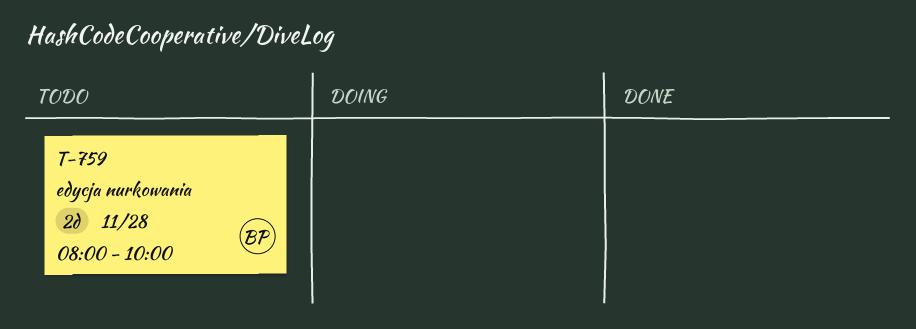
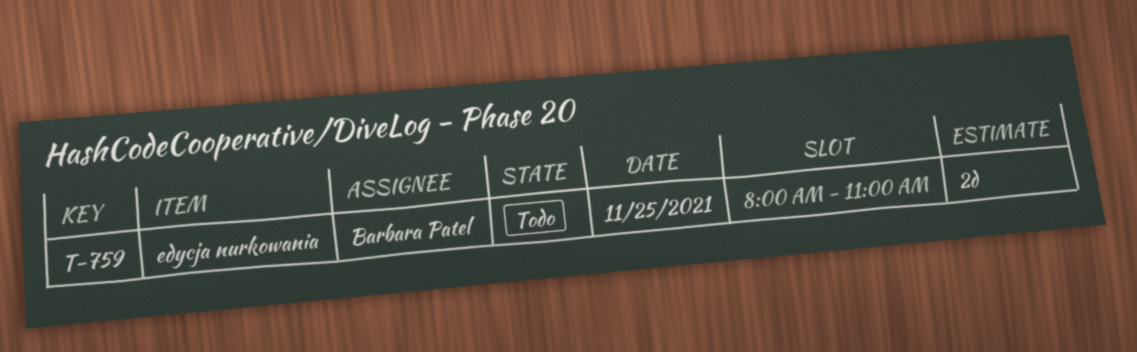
T-759, day: Nov 28 -> Nov 25
T-759, ends: 10:00 -> 11:00

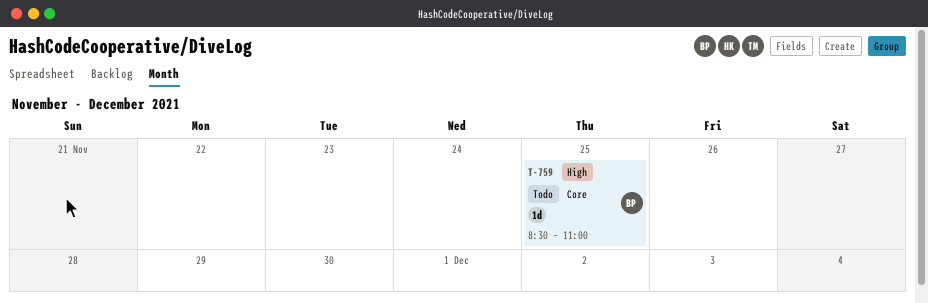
T-759, estimate: 2d -> 1d
T-759, begins: 08:00 -> 08:30

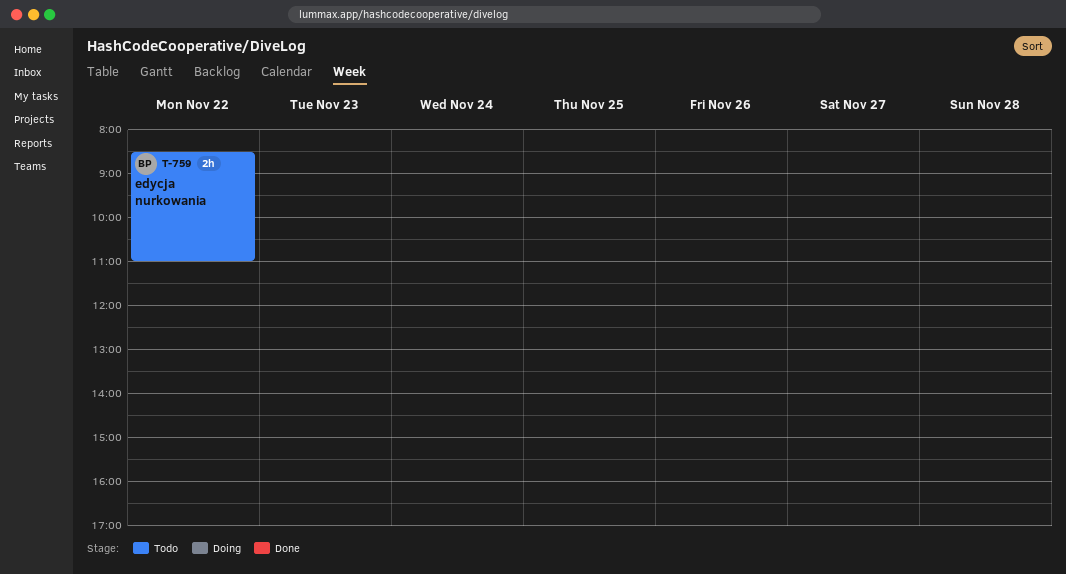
T-759, estimate: 1d -> 2h
T-759, day: Nov 25 -> Nov 22

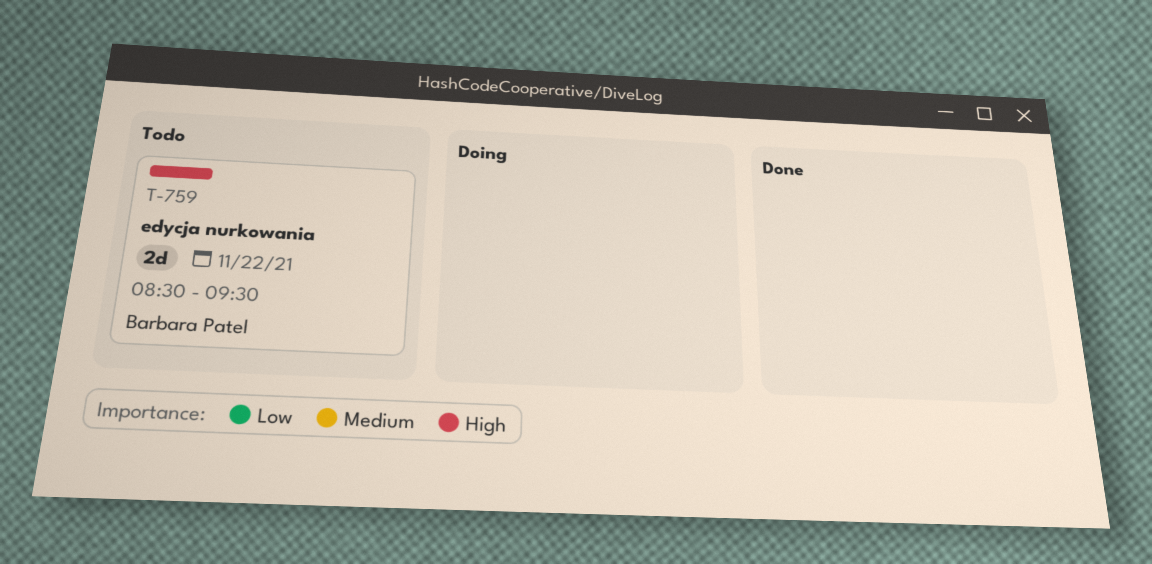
T-759, estimate: 2h -> 2d
T-759, ends: 11:00 -> 09:30

